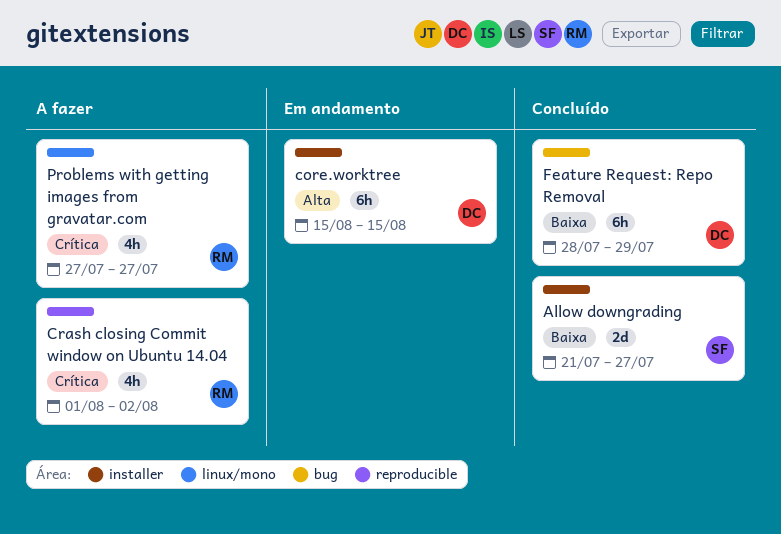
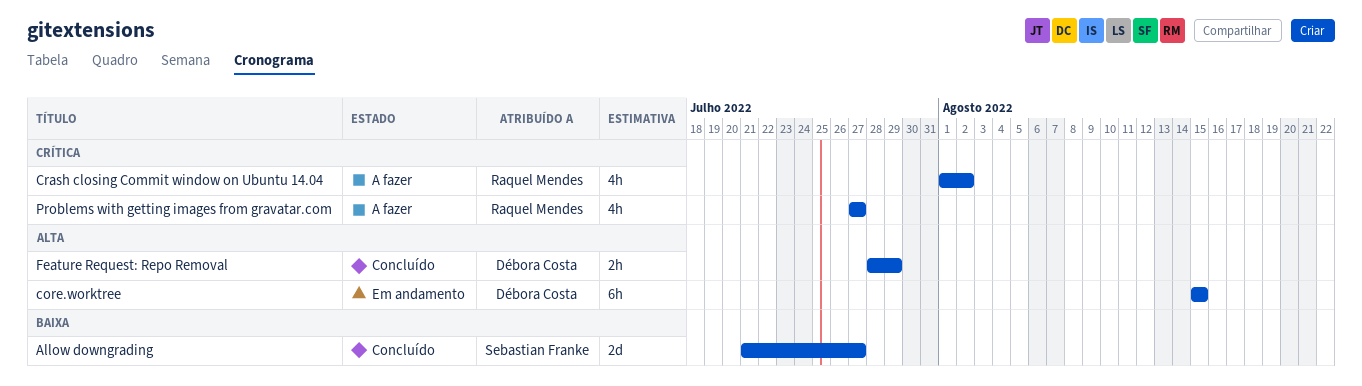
Feature Request: Repo Removal, priority: Baixa -> Alta
Feature Request: Repo Removal, estimate: 6h -> 2h

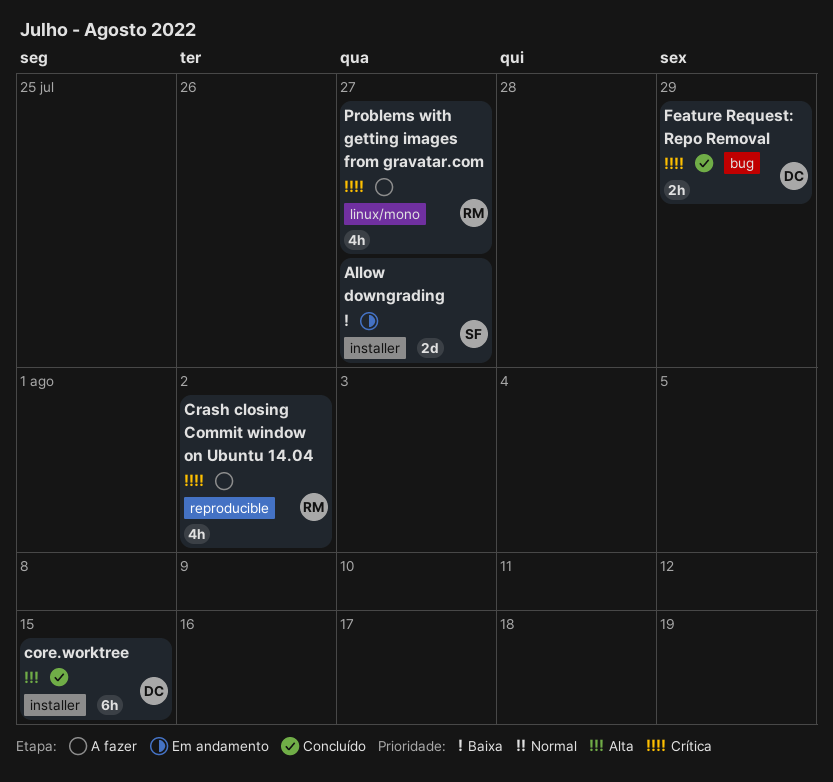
Allow downgrading, status: Concluído -> Em andamento
core.worktree, status: Em andamento -> Concluído
Feature Request: Repo Removal, priority: Alta -> Crítica

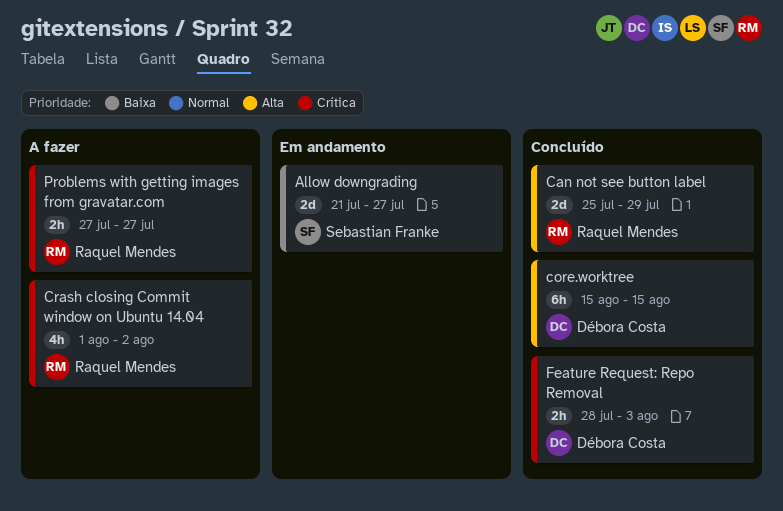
Can not see button label: none -> present
Feature Request: Repo Removal, due: Jul 29 -> Aug 3
Problems with getting images from gravatar.com, estimate: 4h -> 2h

